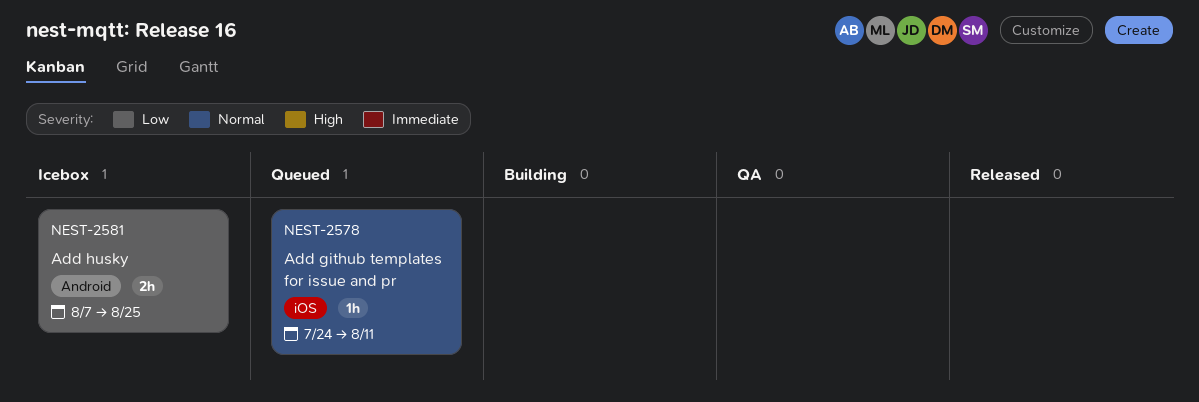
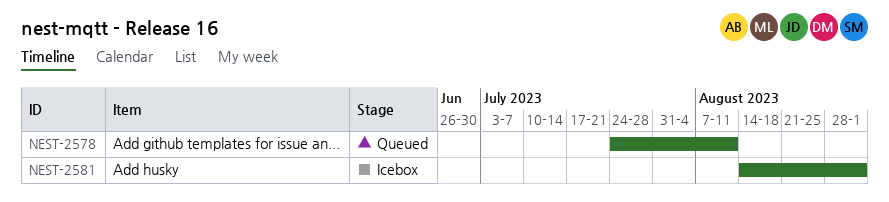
NEST-2581, start: Aug 7 -> Aug 14
NEST-2581, due: Aug 25 -> Sep 1

